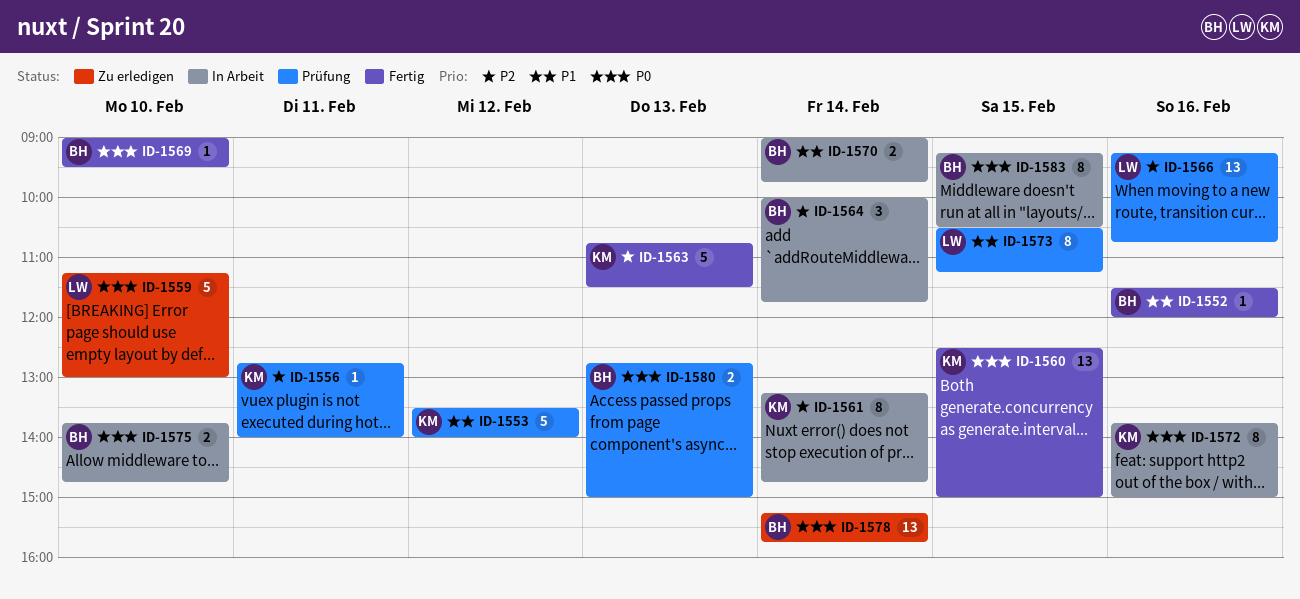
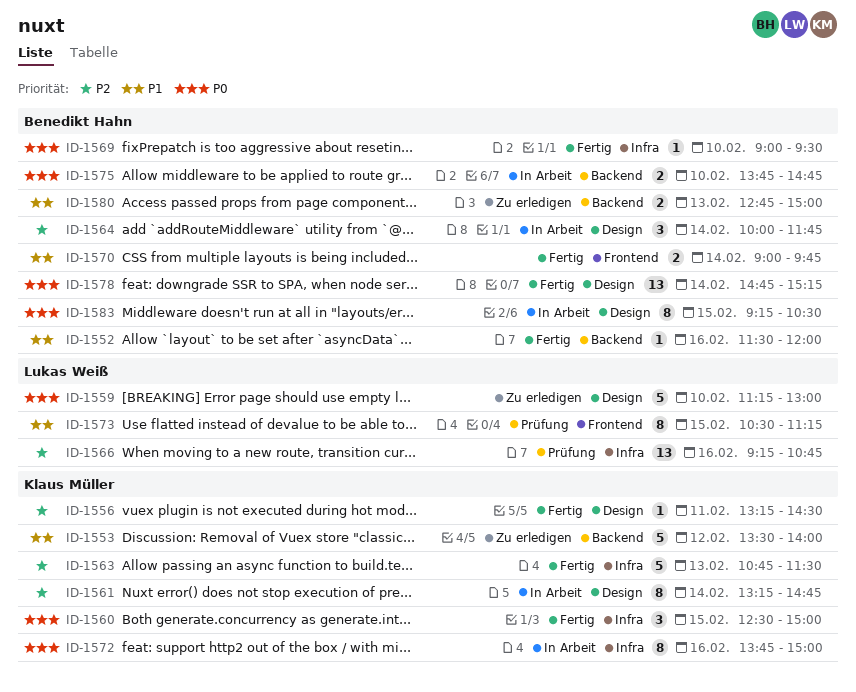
ID-1553, status: Prüfung -> Zu erledigen
ID-1556, status: Prüfung -> Fertig
ID-1556, begins: 12:45 -> 13:15
ID-1556, ends: 14:00 -> 14:30
ID-1560, estimate: 13 -> 3
ID-1570, status: In Arbeit -> Fertig
ID-1578, status: Zu erledigen -> Fertig
ID-1578, begins: 15:15 -> 14:45
ID-1578, ends: 15:45 -> 15:15
ID-1580, status: Prüfung -> Zu erledigen
ID-1580, priority: P0 -> P1

